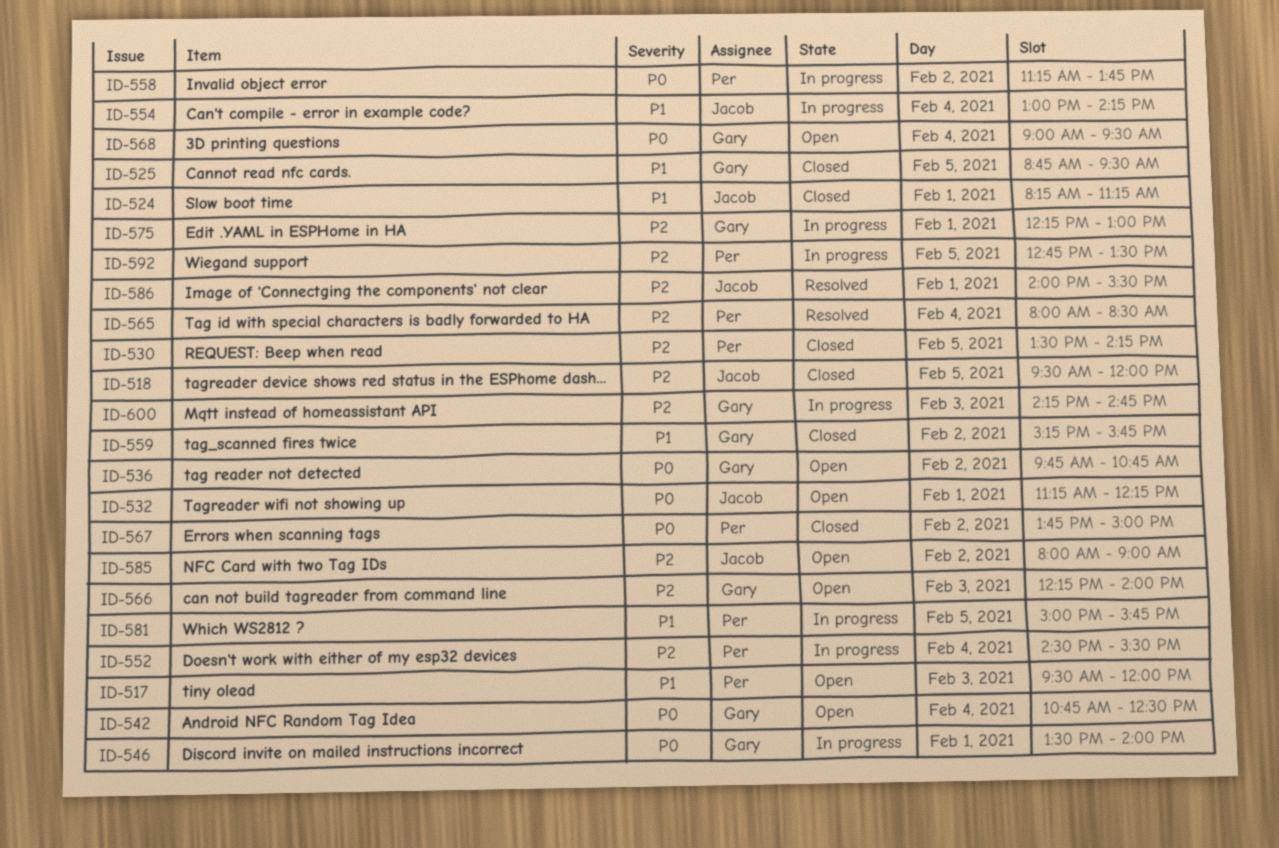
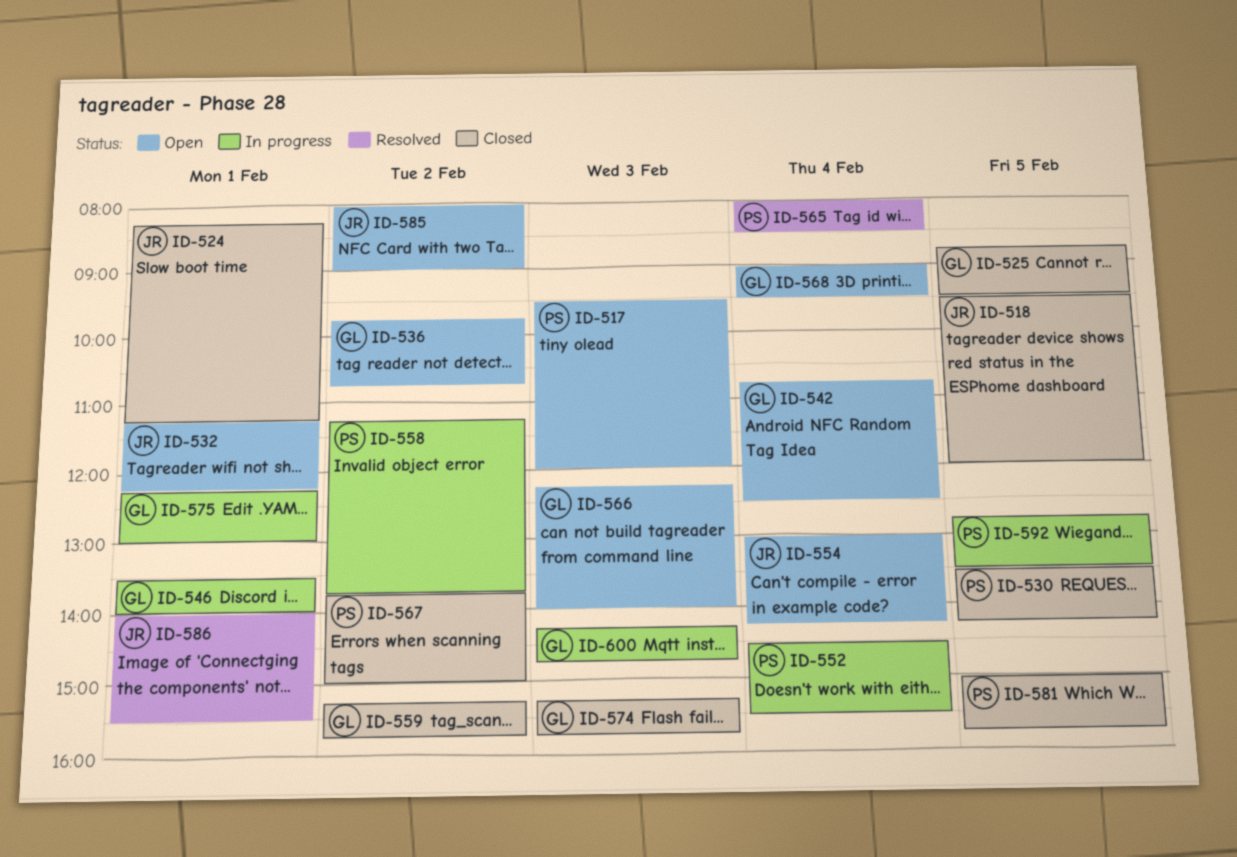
ID-554, status: In progress -> Open
ID-574: none -> present
ID-581, status: In progress -> Closed

